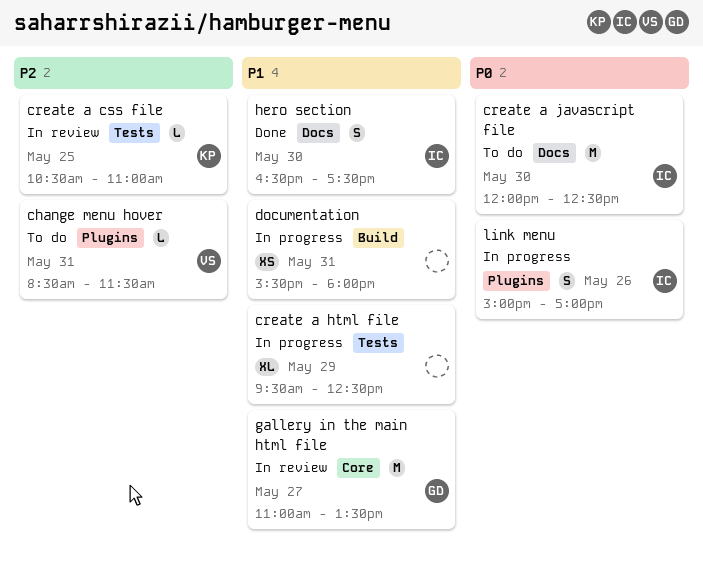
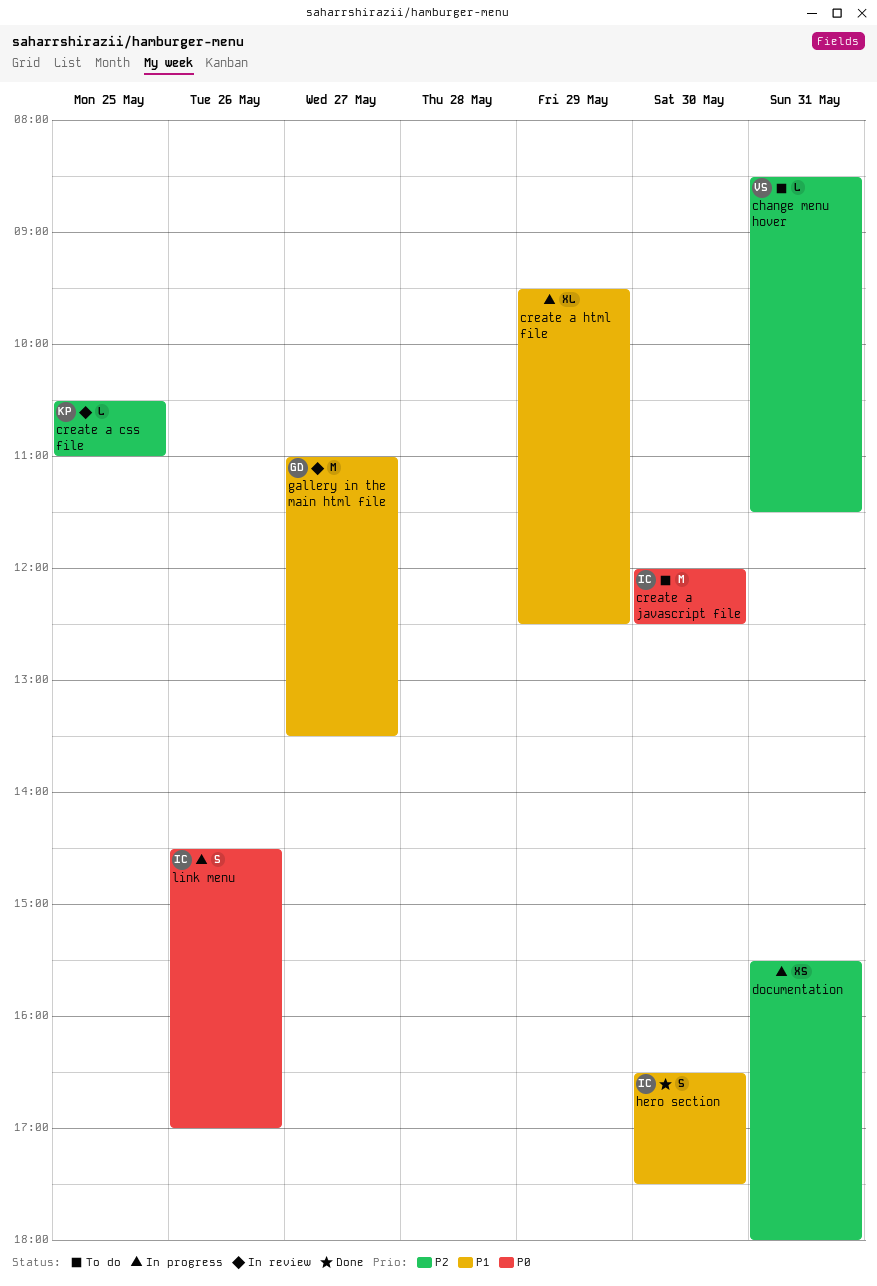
documentation, priority: P1 -> P2
link menu, begins: 15:00 -> 14:30

